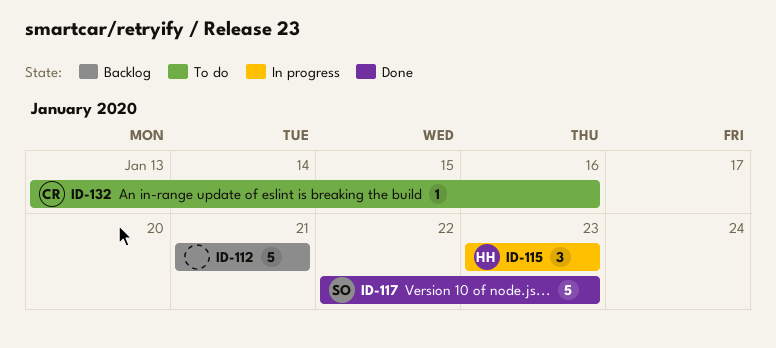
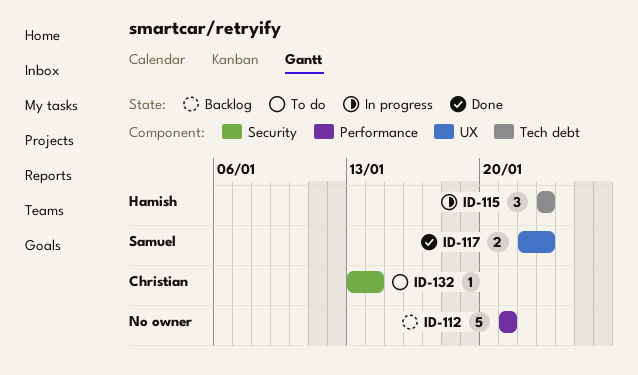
ID-117, estimate: 5 -> 2
ID-132, due: Jan 16 -> Jan 14

